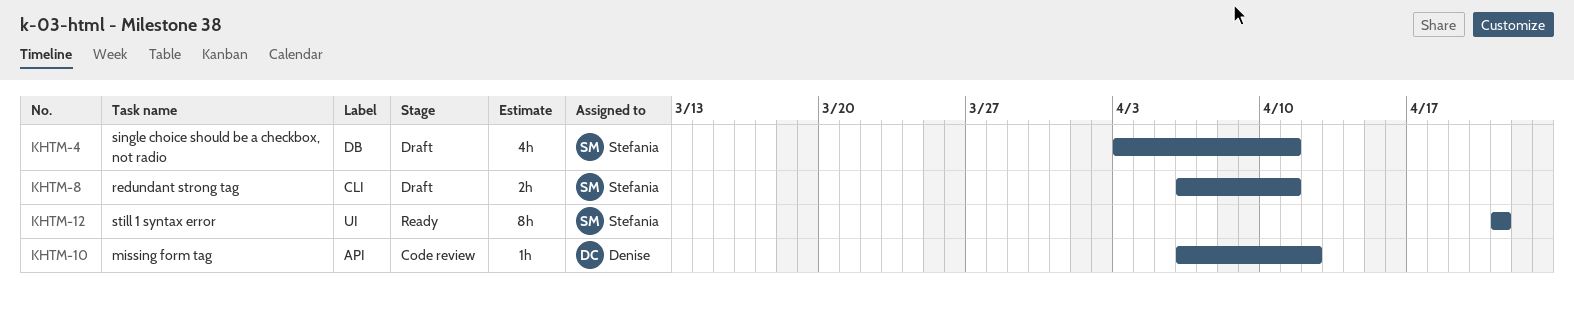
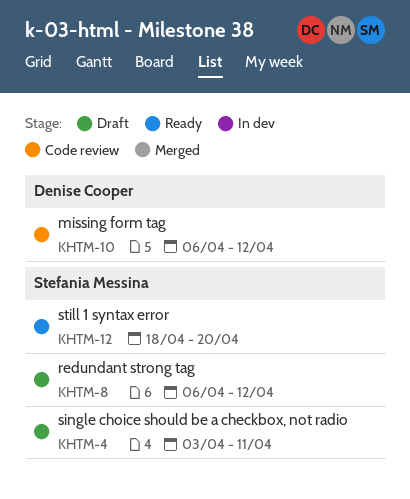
KHTM-8, due: Apr 11 -> Apr 12
KHTM-12, start: Apr 21 -> Apr 18
KHTM-12, due: Apr 21 -> Apr 20

